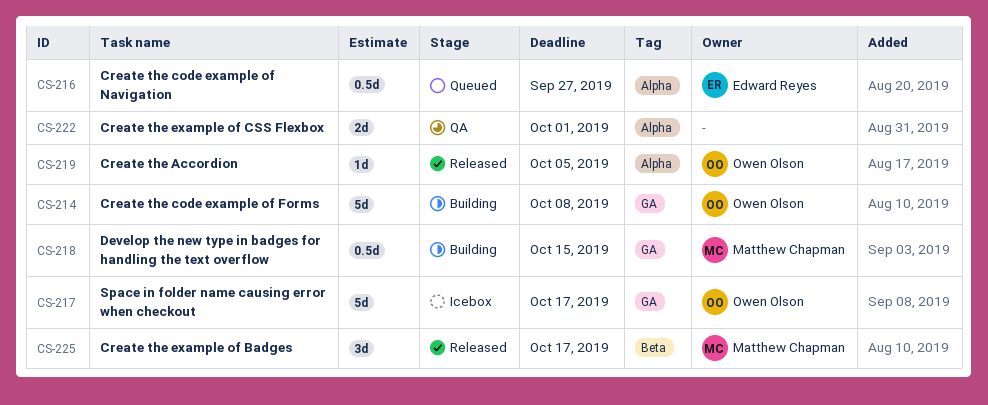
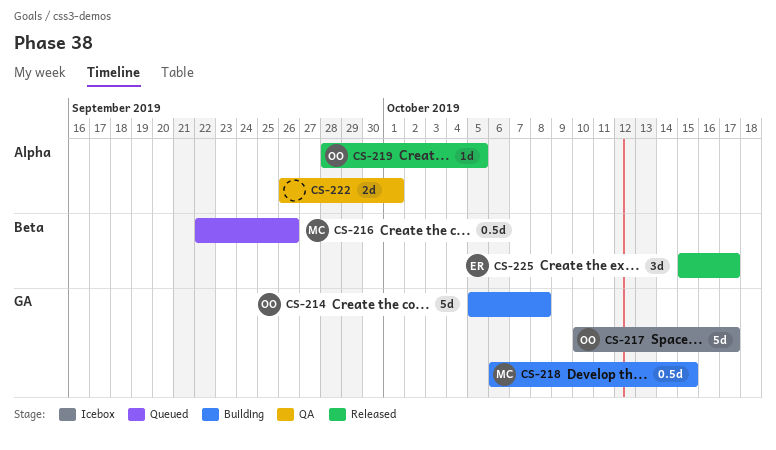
CS-216, owner: Edward Reyes -> Matthew Chapman
CS-216, label: Alpha -> Beta
CS-216, due: Sep 27 -> Sep 26
CS-225, owner: Matthew Chapman -> Edward Reyes

